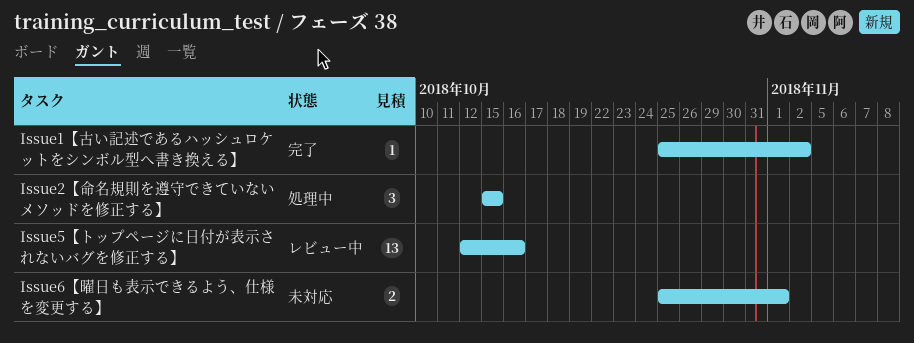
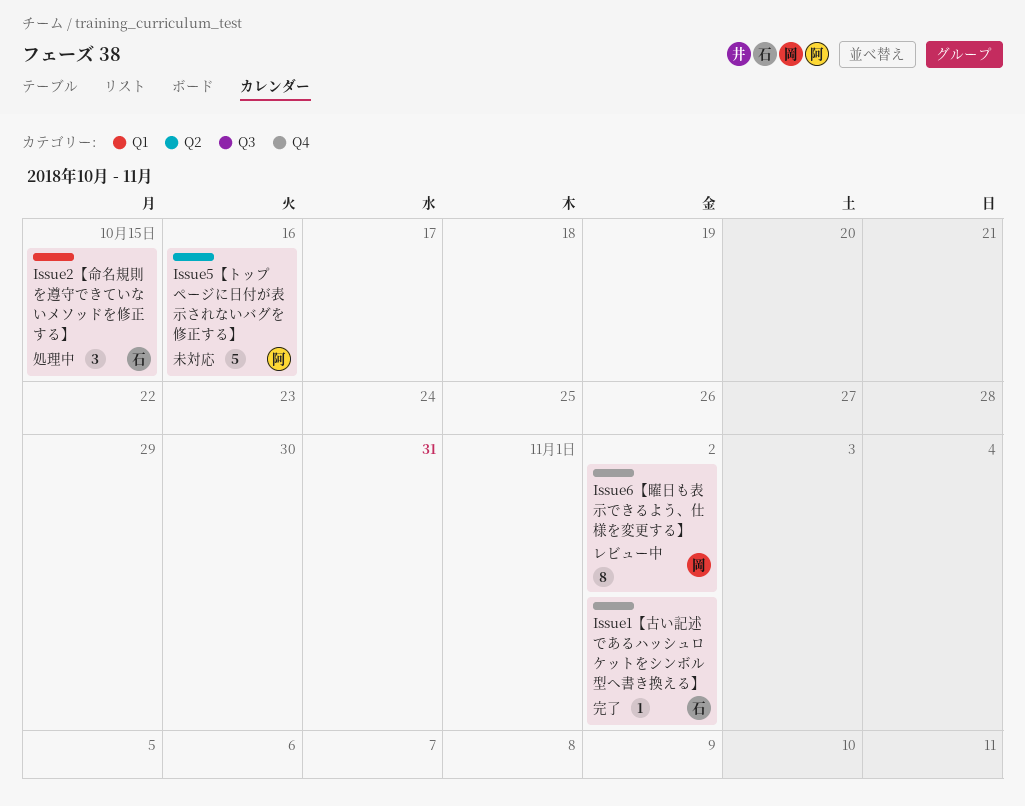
Issue5【トップページに日付が表示されないバグを修正する】, status: レビュー中 -> 未対応
Issue5【トップページに日付が表示されないバグを修正する】, estimate: 13 -> 5
Issue6【曜日も表示できるよう、仕様を変更する】, status: 未対応 -> レビュー中
Issue6【曜日も表示できるよう、仕様を変更する】, estimate: 2 -> 8
Issue6【曜日も表示できるよう、仕様を変更する】, due: Nov 1 -> Nov 2

